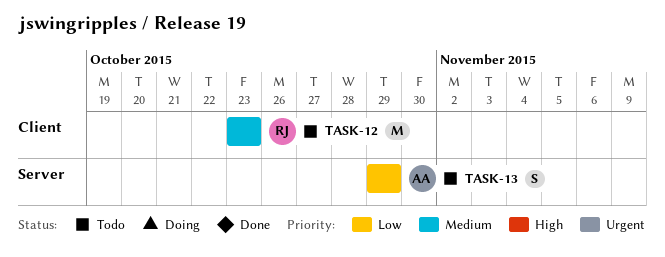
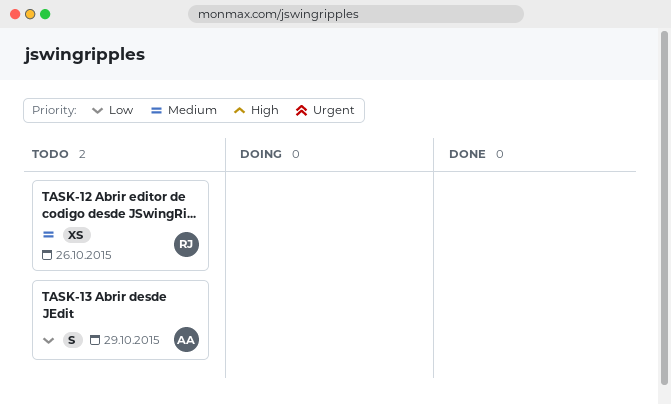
TASK-12, estimate: M -> XS
TASK-12, due: Oct 23 -> Oct 26

